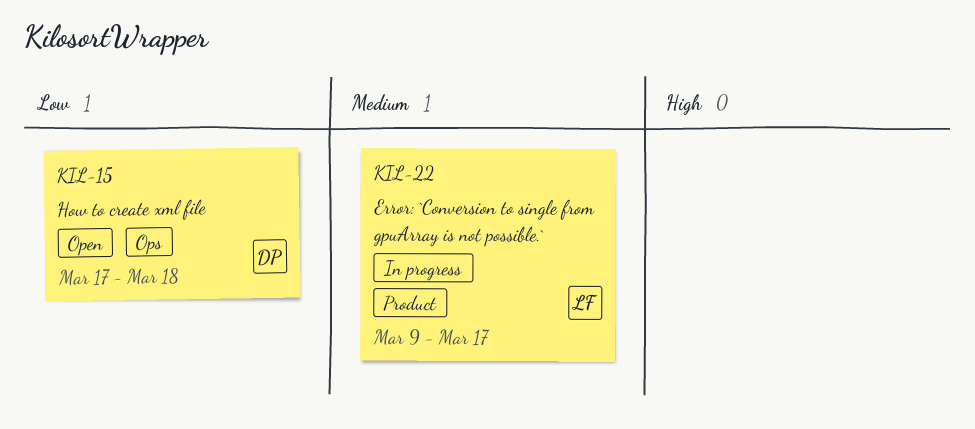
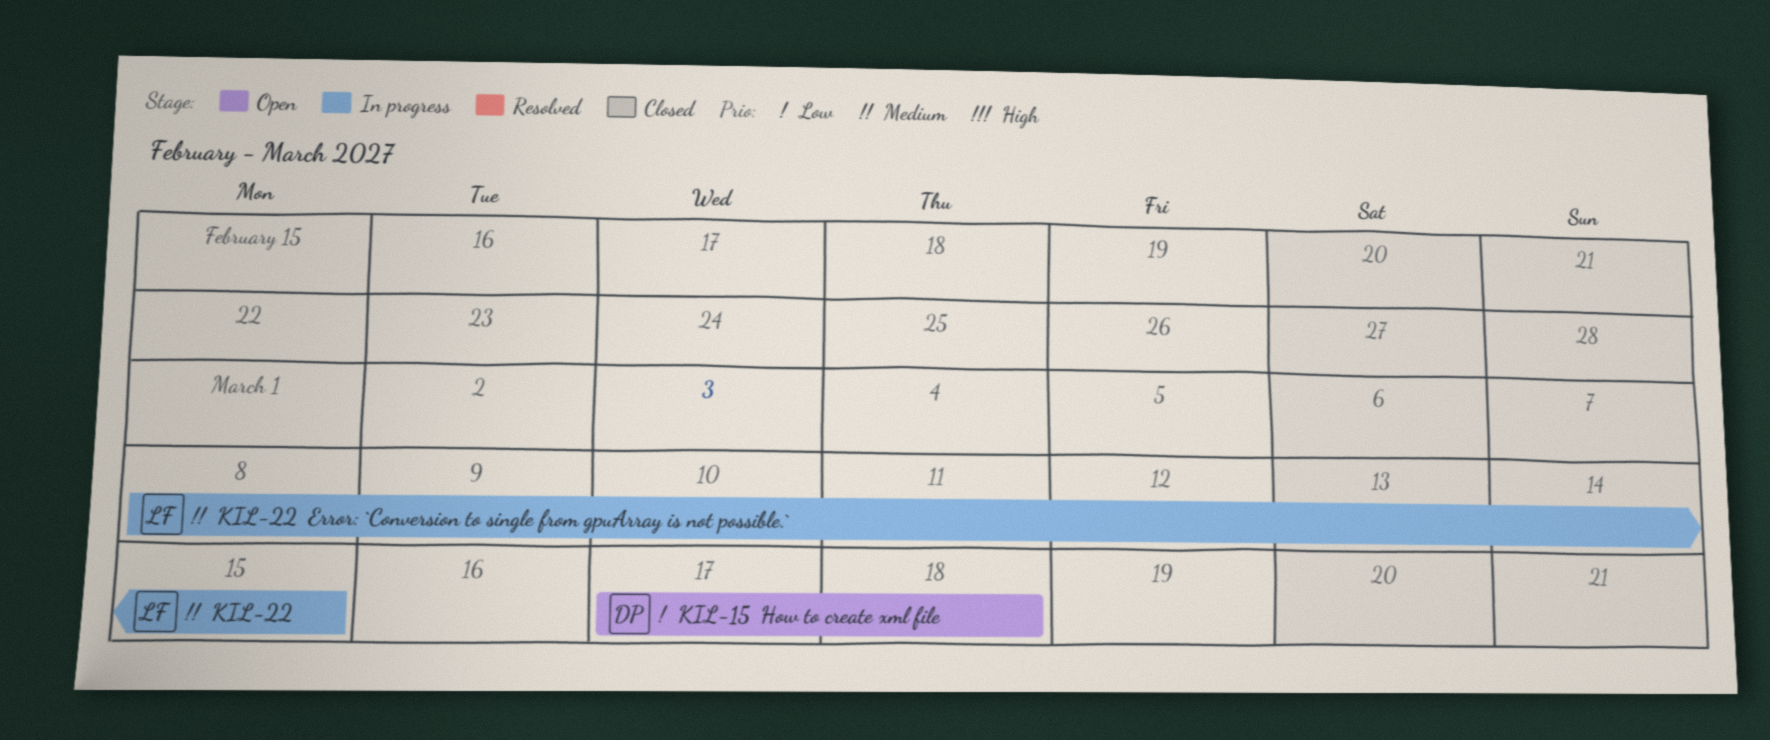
KIL-22, start: Mar 9 -> Mar 8
KIL-22, due: Mar 17 -> Mar 15

